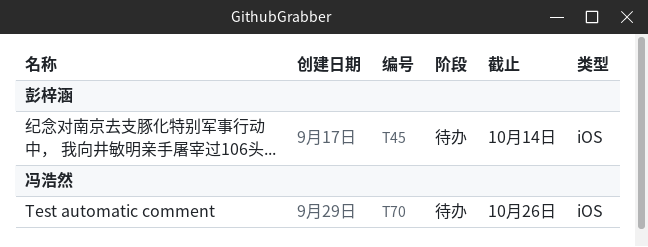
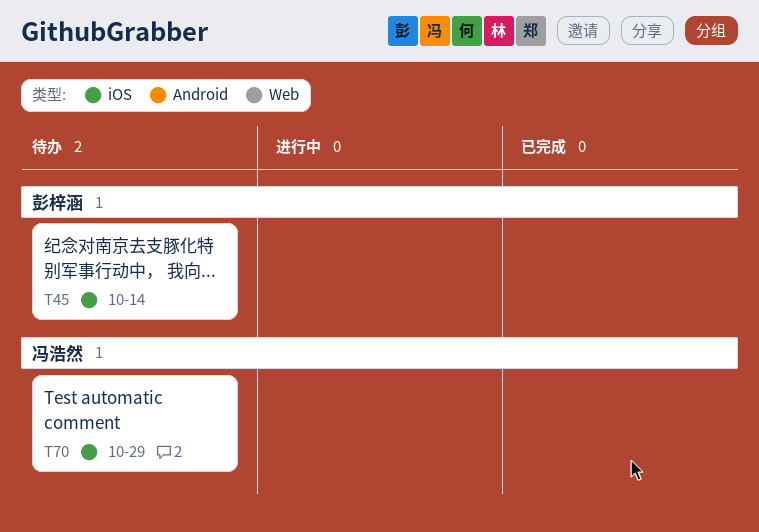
T70, due: Oct 26 -> Oct 29

